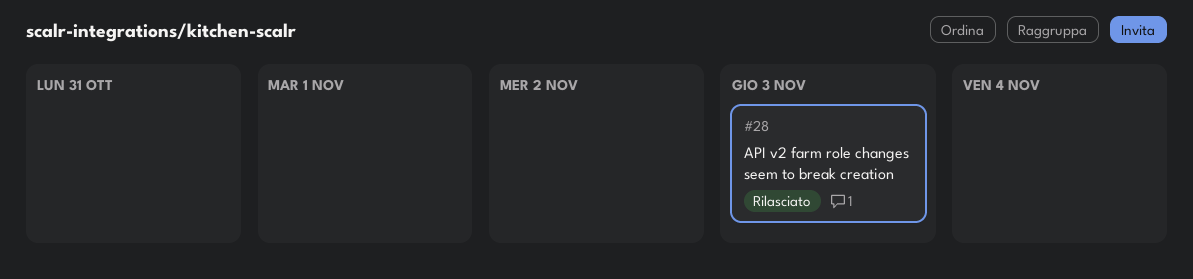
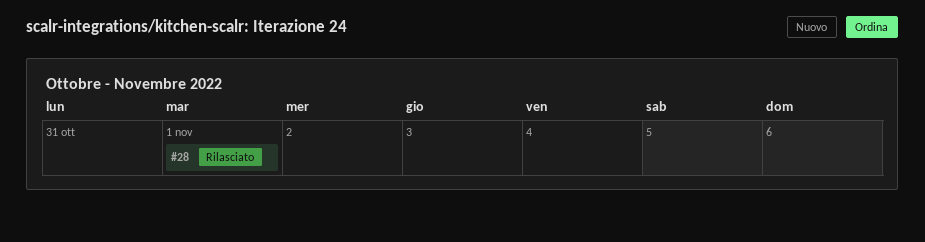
#28, due: Nov 3 -> Nov 1

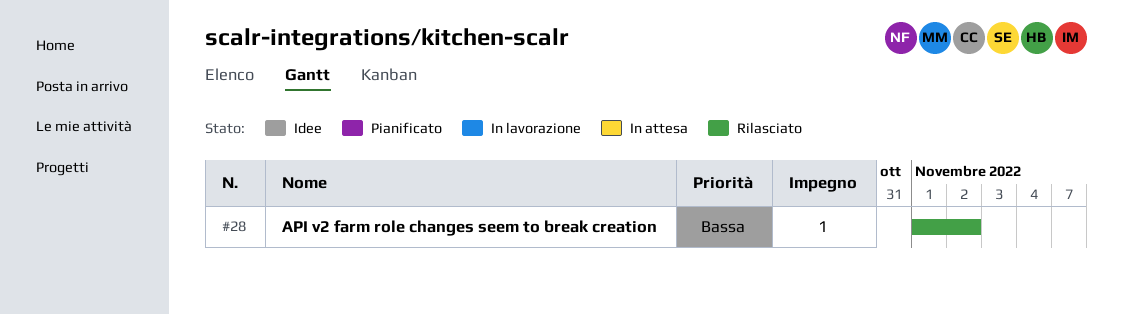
#28, due: Nov 1 -> Nov 2

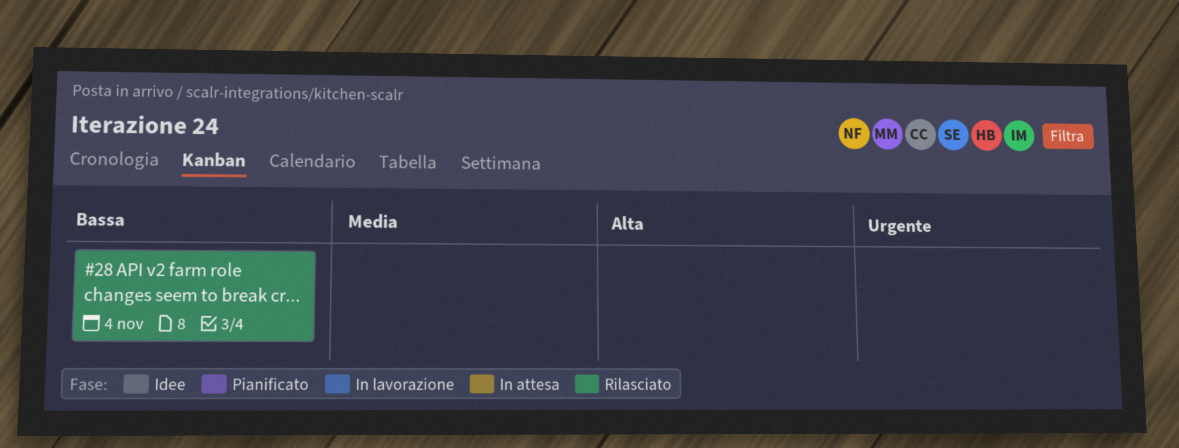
#28, due: Nov 2 -> Nov 4

